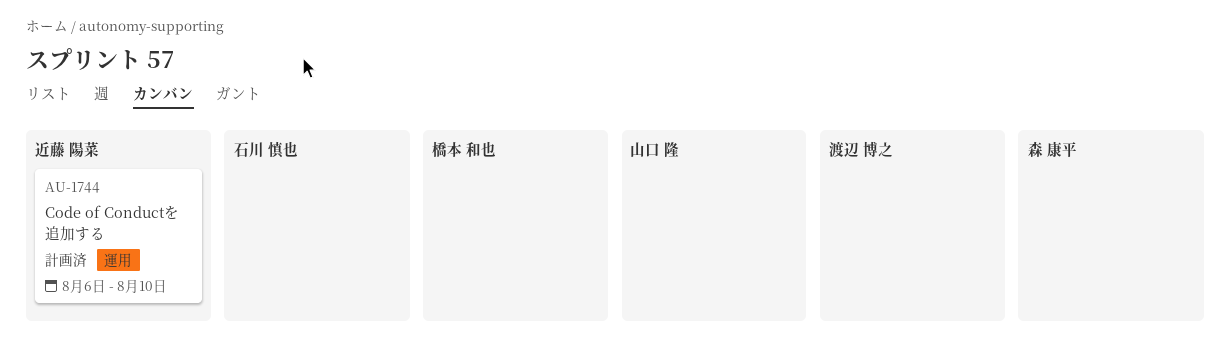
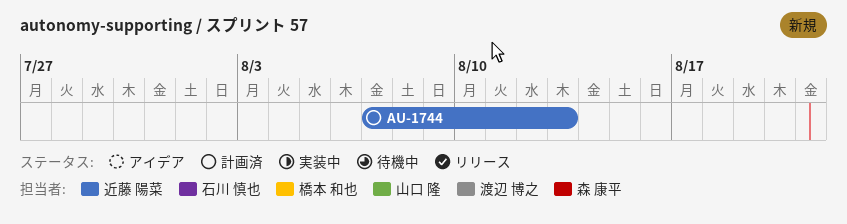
AU-1744, start: Aug 6 -> Aug 7
AU-1744, due: Aug 10 -> Aug 13

